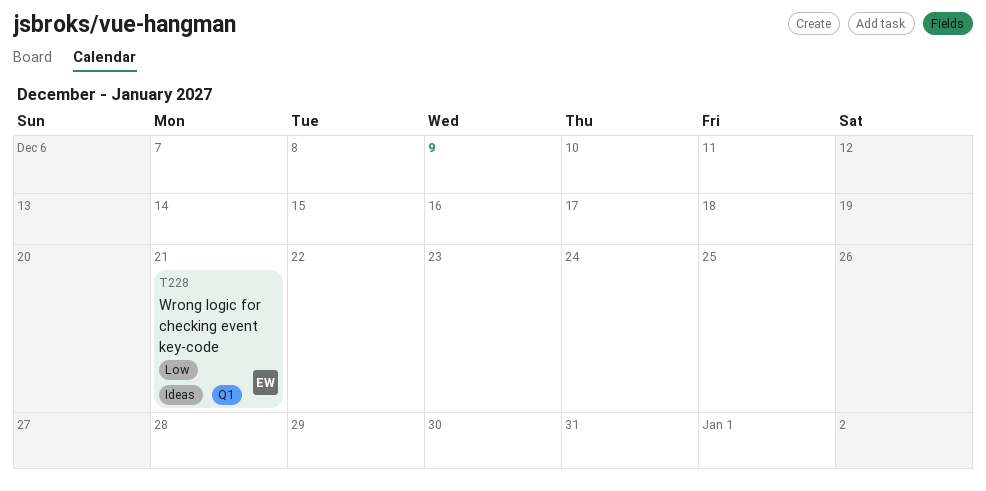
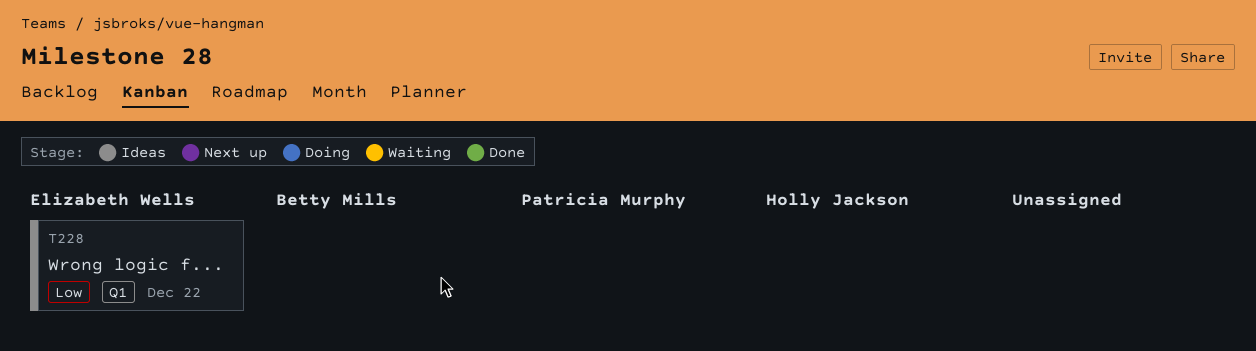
T228, due: Dec 21 -> Dec 22

